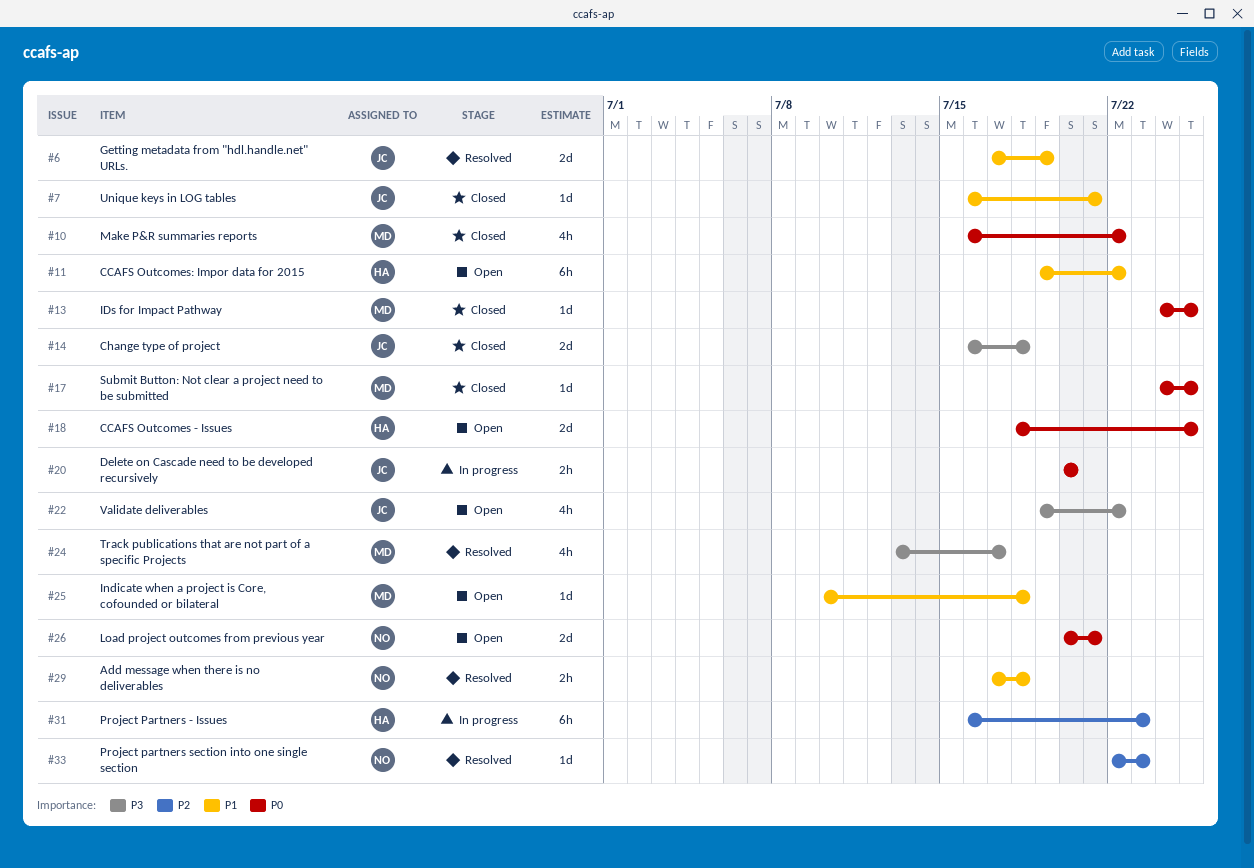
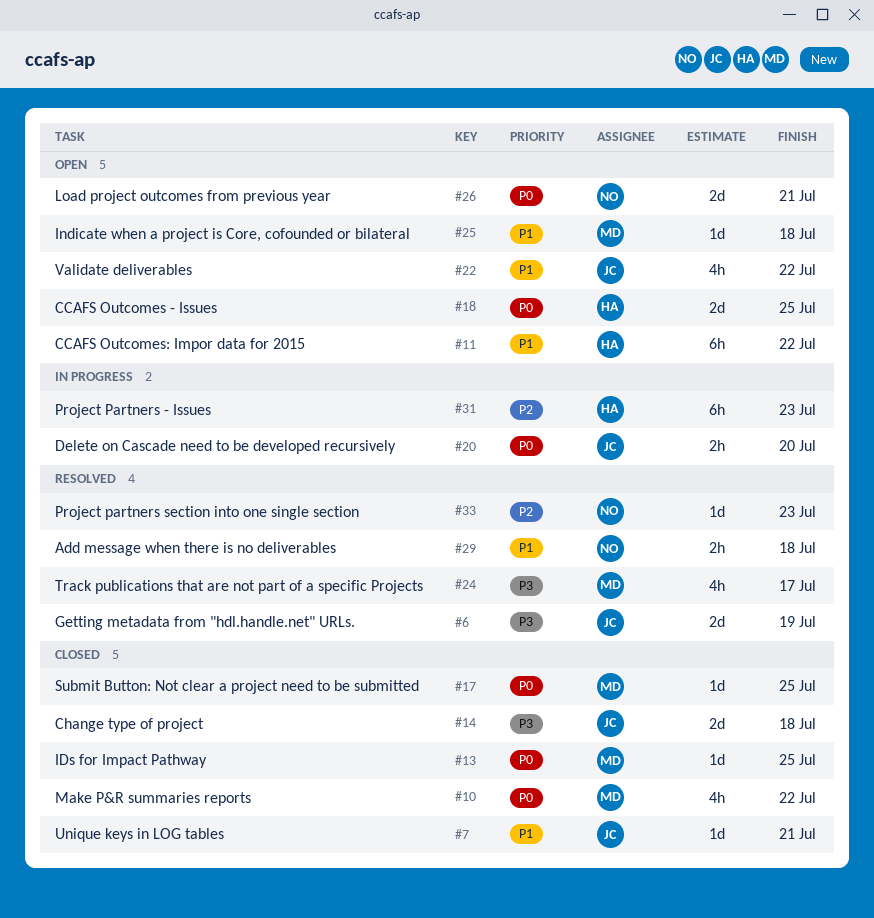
#6, priority: P1 -> P3
#22, priority: P3 -> P1

